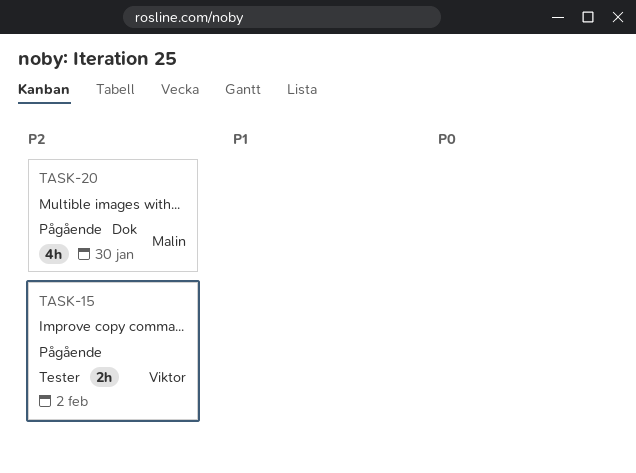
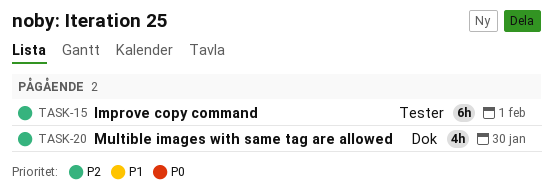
TASK-15, estimate: 2h -> 6h
TASK-15, due: Feb 2 -> Feb 1

